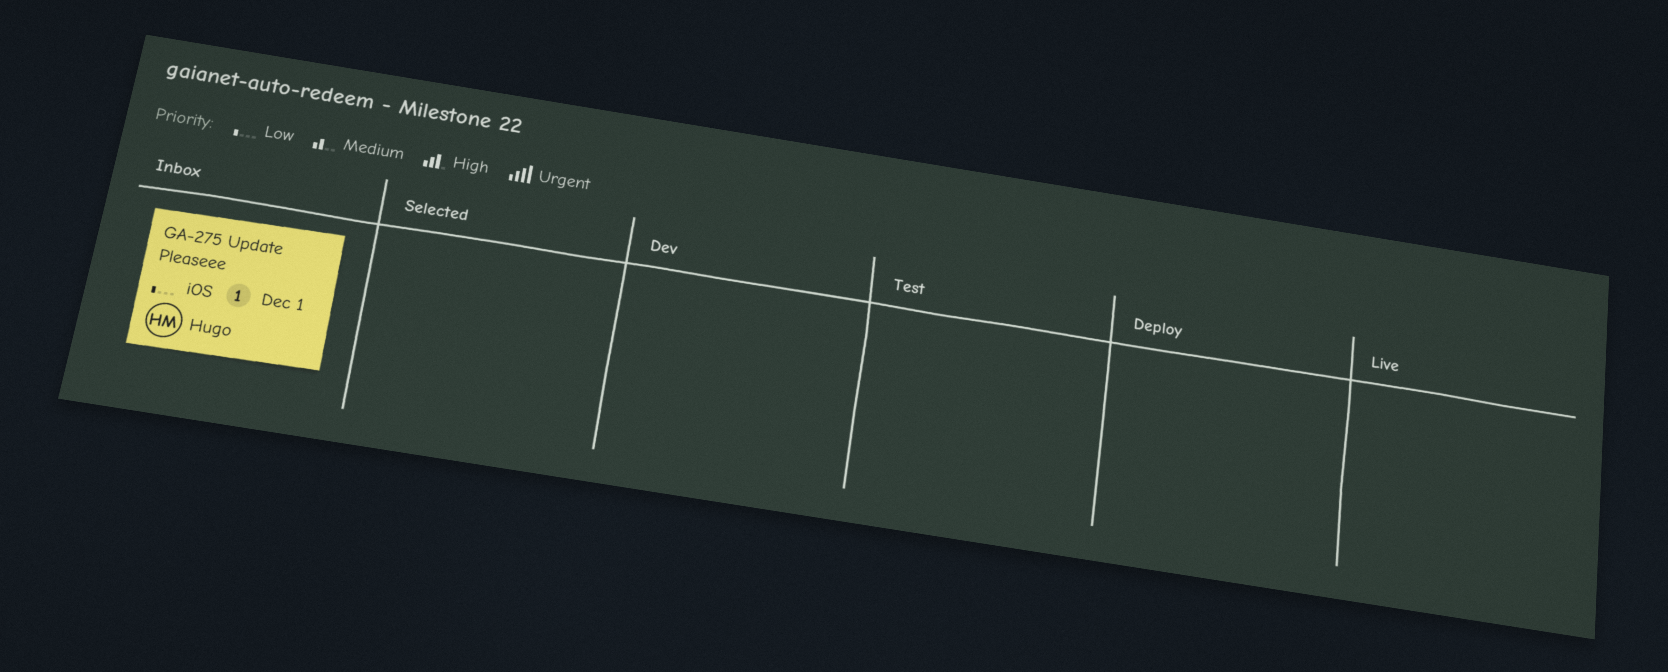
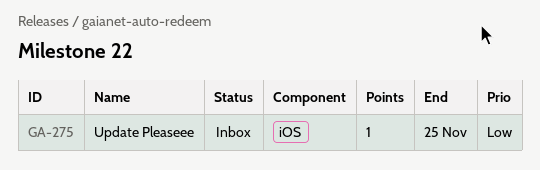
GA-275, due: Dec 1 -> Nov 25

